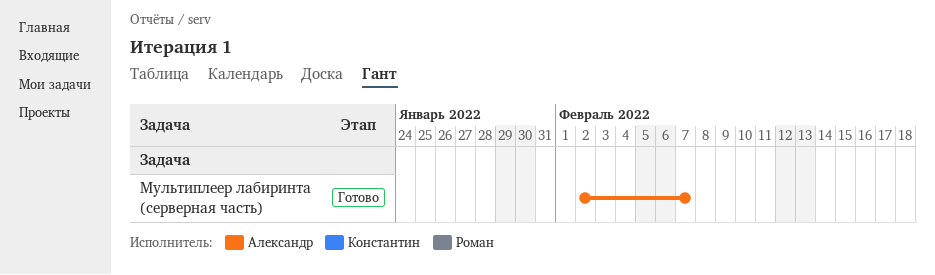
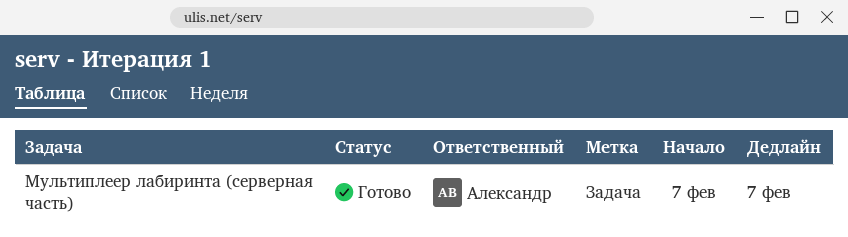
Мультиплеер лабиринта (серверная часть), start: Feb 2 -> Feb 7

